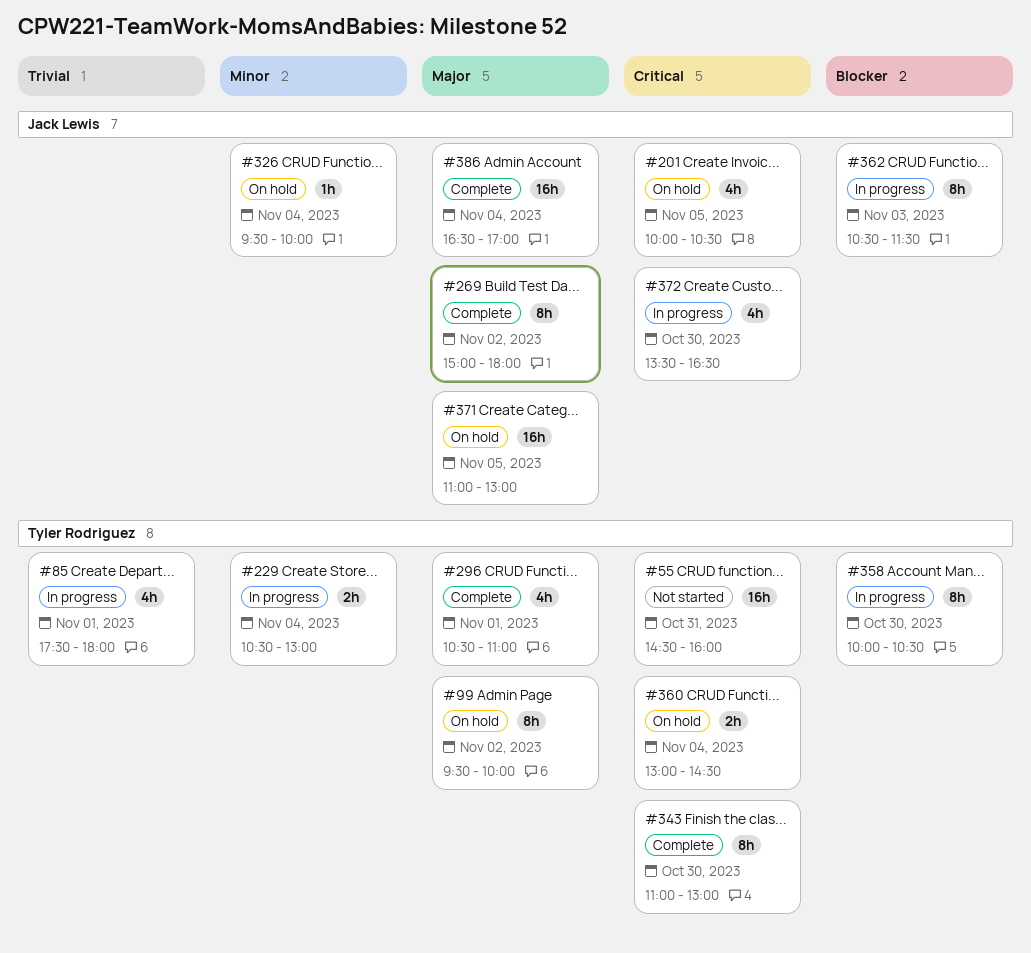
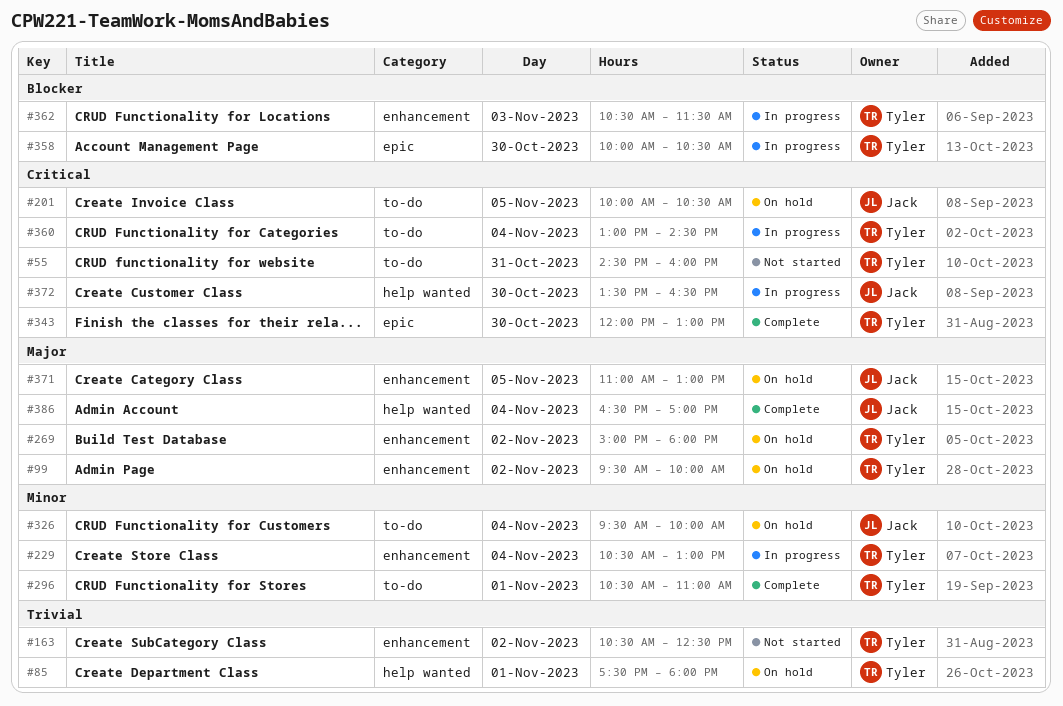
#85, status: In progress -> On hold
#163: none -> present
#269, status: Complete -> On hold
#269, owner: Jack Lewis -> Tyler Rodriguez
#296, priority: Major -> Minor
#343, begins: 11:00 -> 12:00
#360, status: On hold -> In progress
#362, owner: Jack Lewis -> Tyler Rodriguez

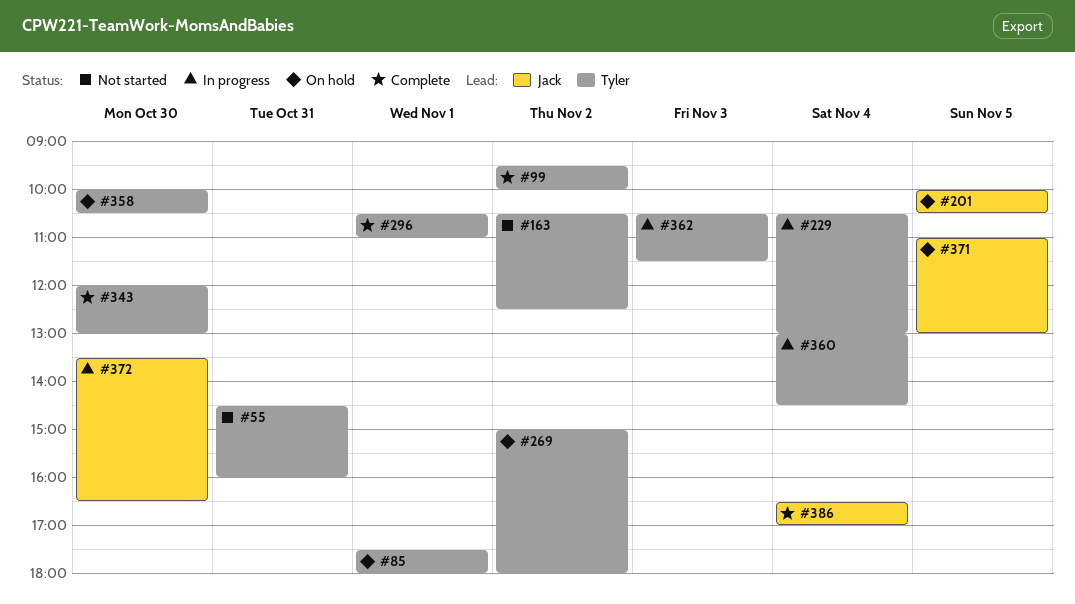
#99, status: On hold -> Complete
#326: present -> none
#358, status: In progress -> On hold

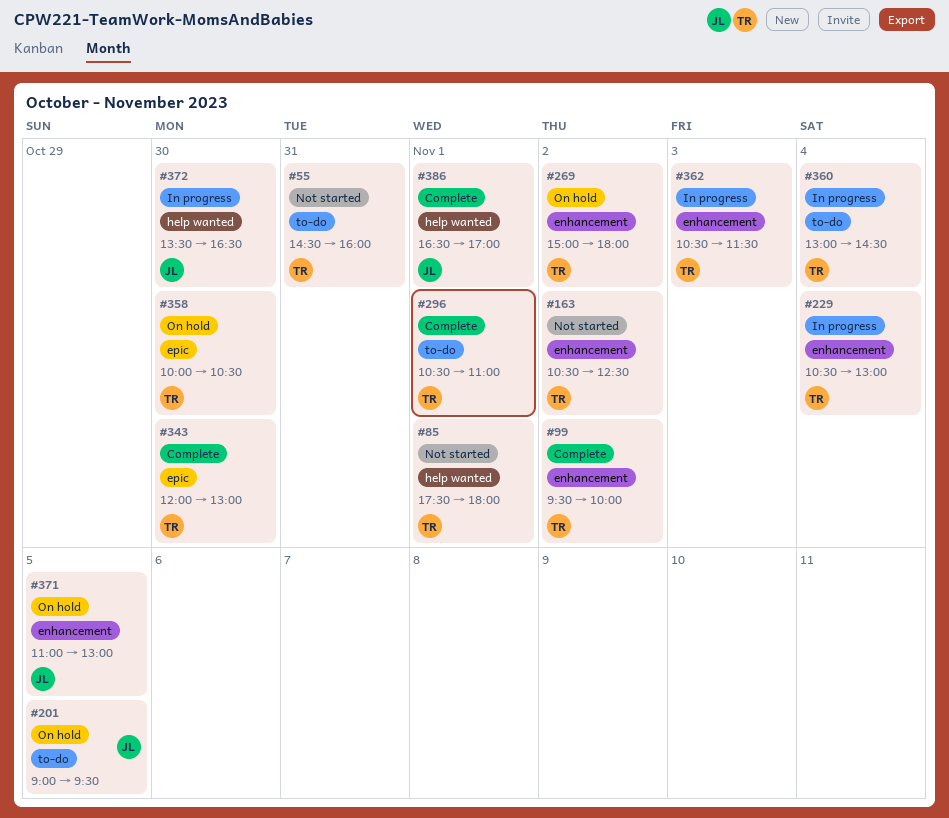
#85, status: On hold -> Not started
#201, begins: 10:00 -> 09:00
#201, ends: 10:30 -> 09:30
#386, day: Nov 4 -> Nov 1

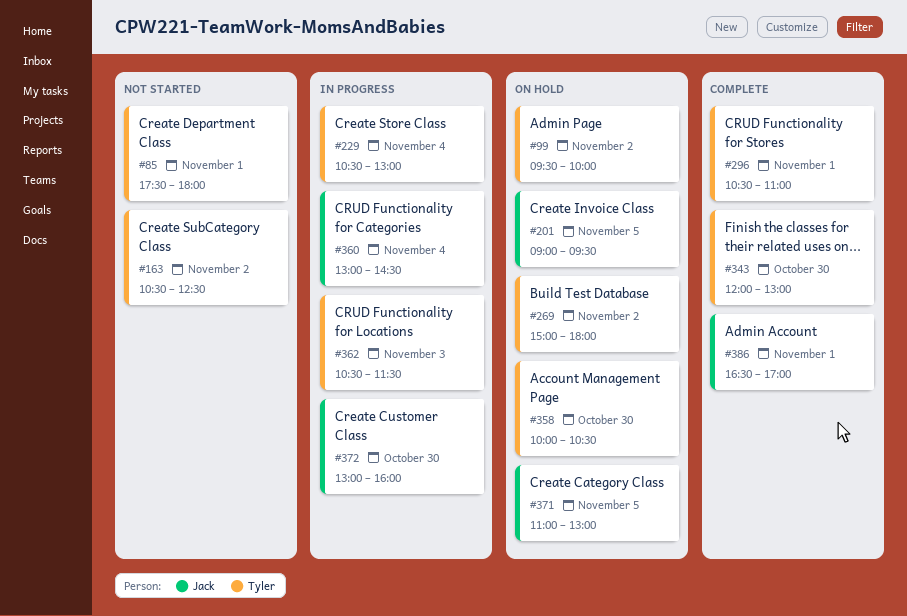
#55: present -> none
#99, status: Complete -> On hold
#360, owner: Tyler -> Jack
#372, begins: 13:30 -> 13:00
#372, ends: 16:30 -> 16:00

